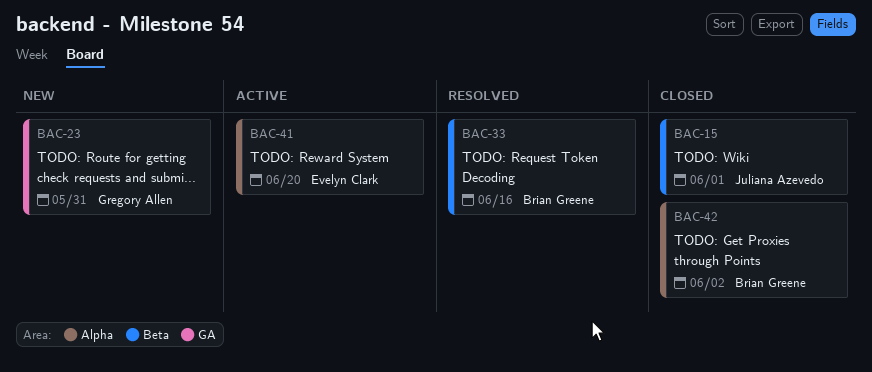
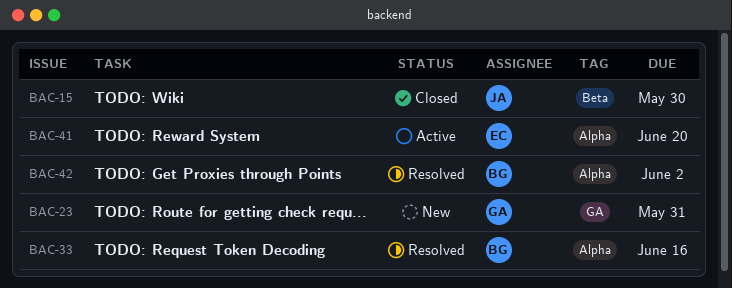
BAC-15, due: Jun 1 -> May 30
BAC-33, label: Beta -> Alpha
BAC-42, status: Closed -> Resolved

